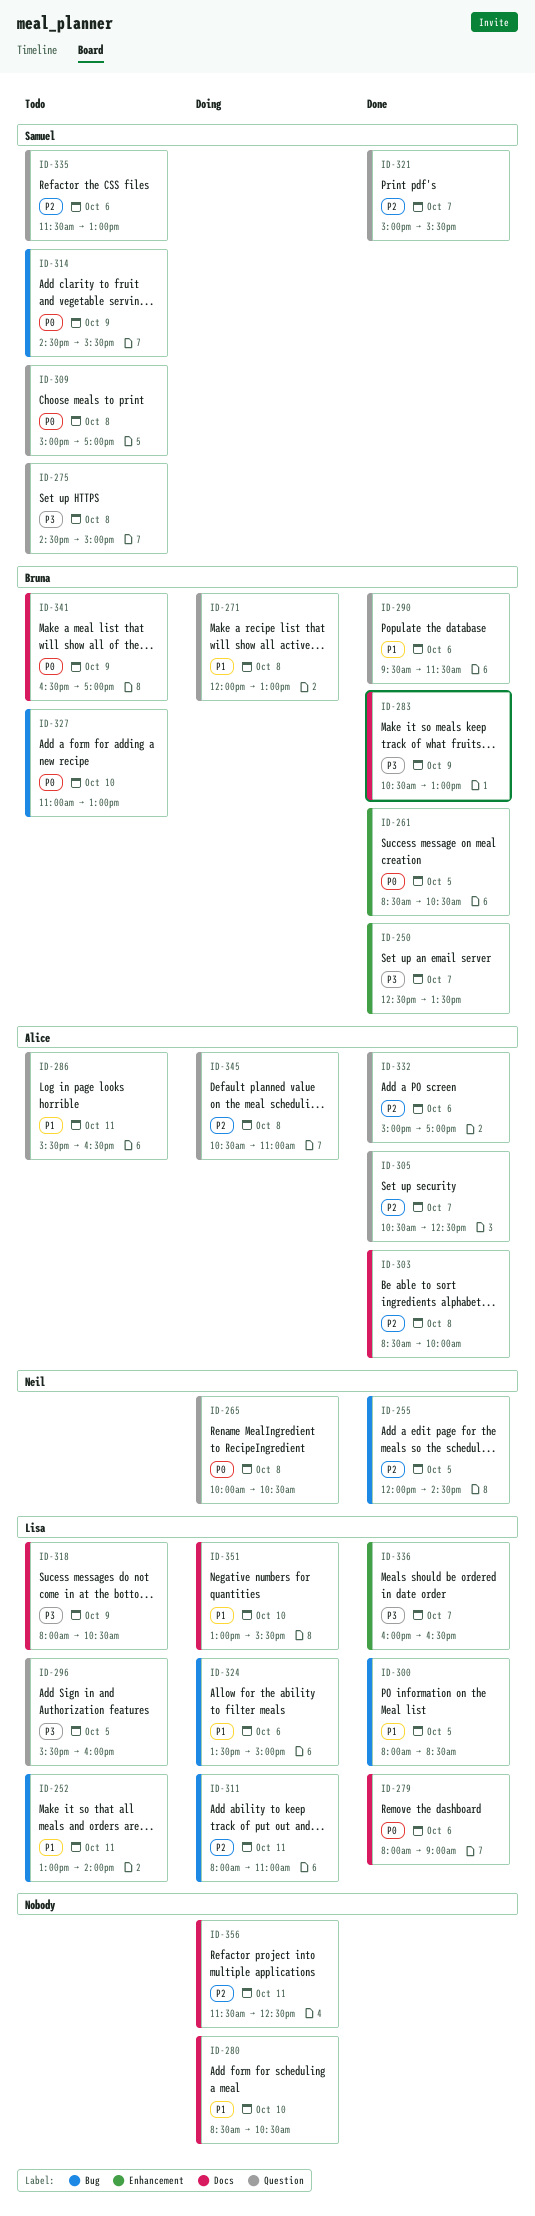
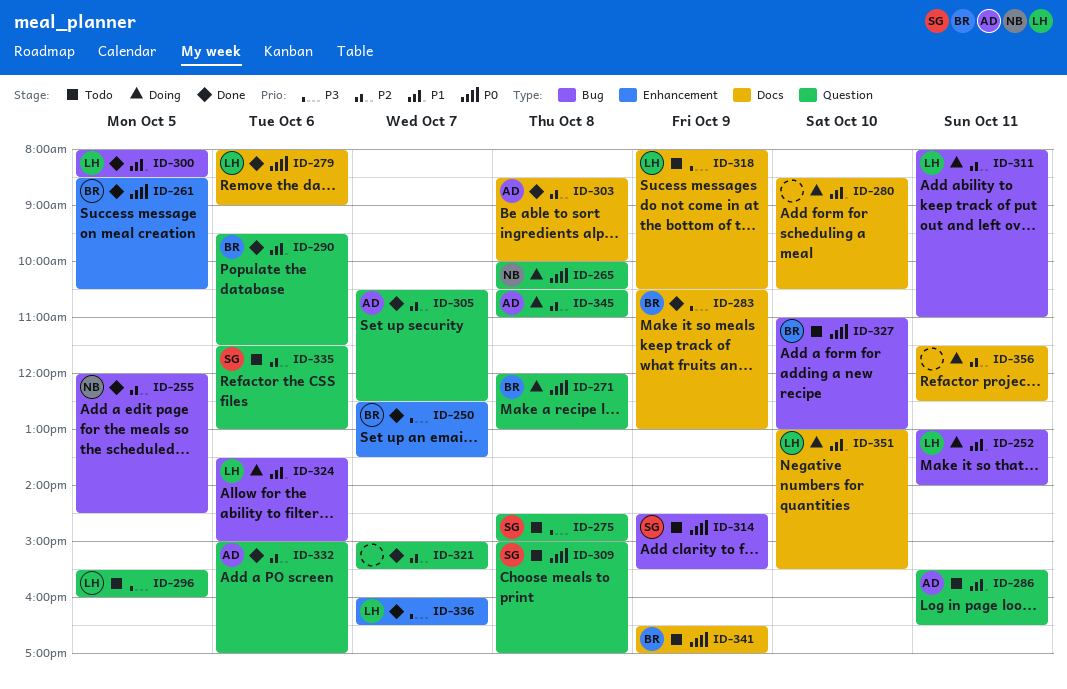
ID-252, status: Todo -> Doing
ID-271, priority: P1 -> P0
ID-321, owner: Samuel -> none

